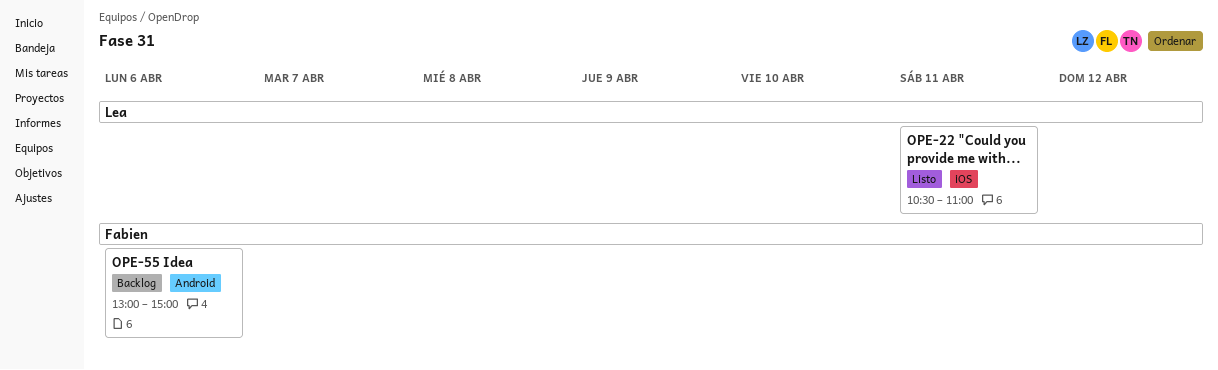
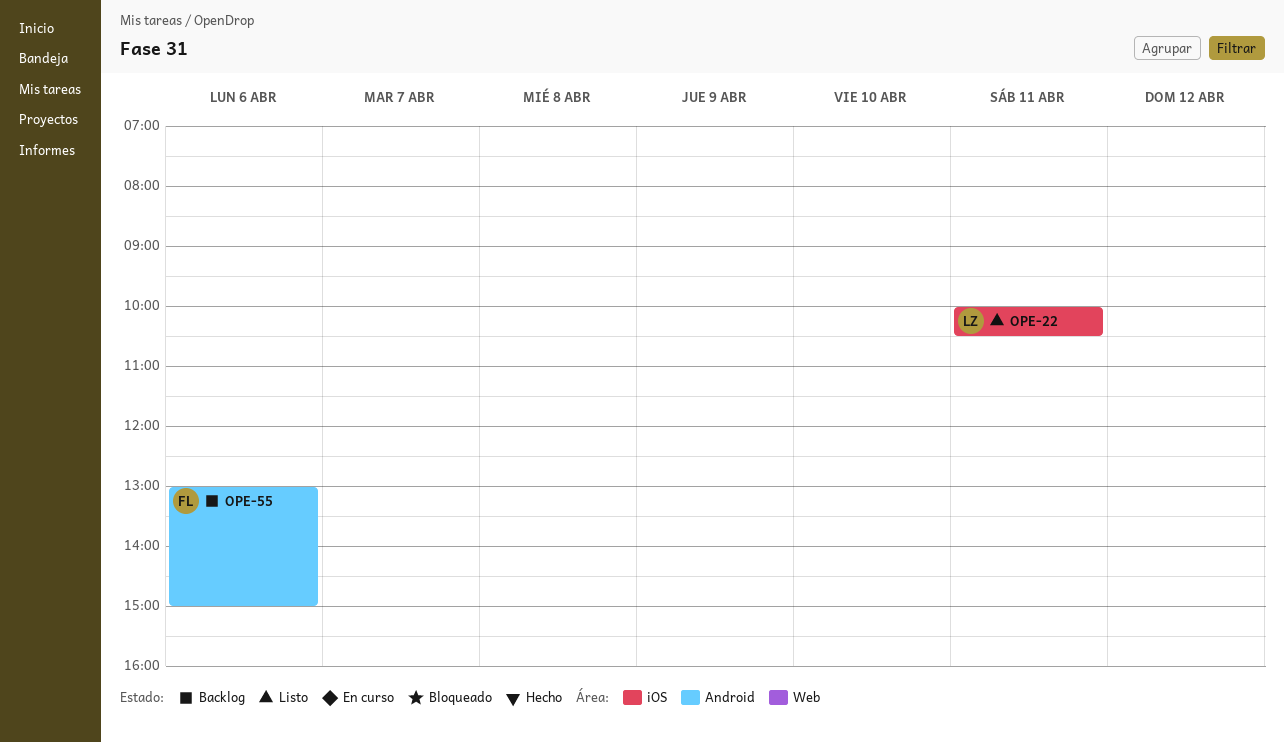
OPE-22, begins: 10:30 -> 10:00
OPE-22, ends: 11:00 -> 10:30

